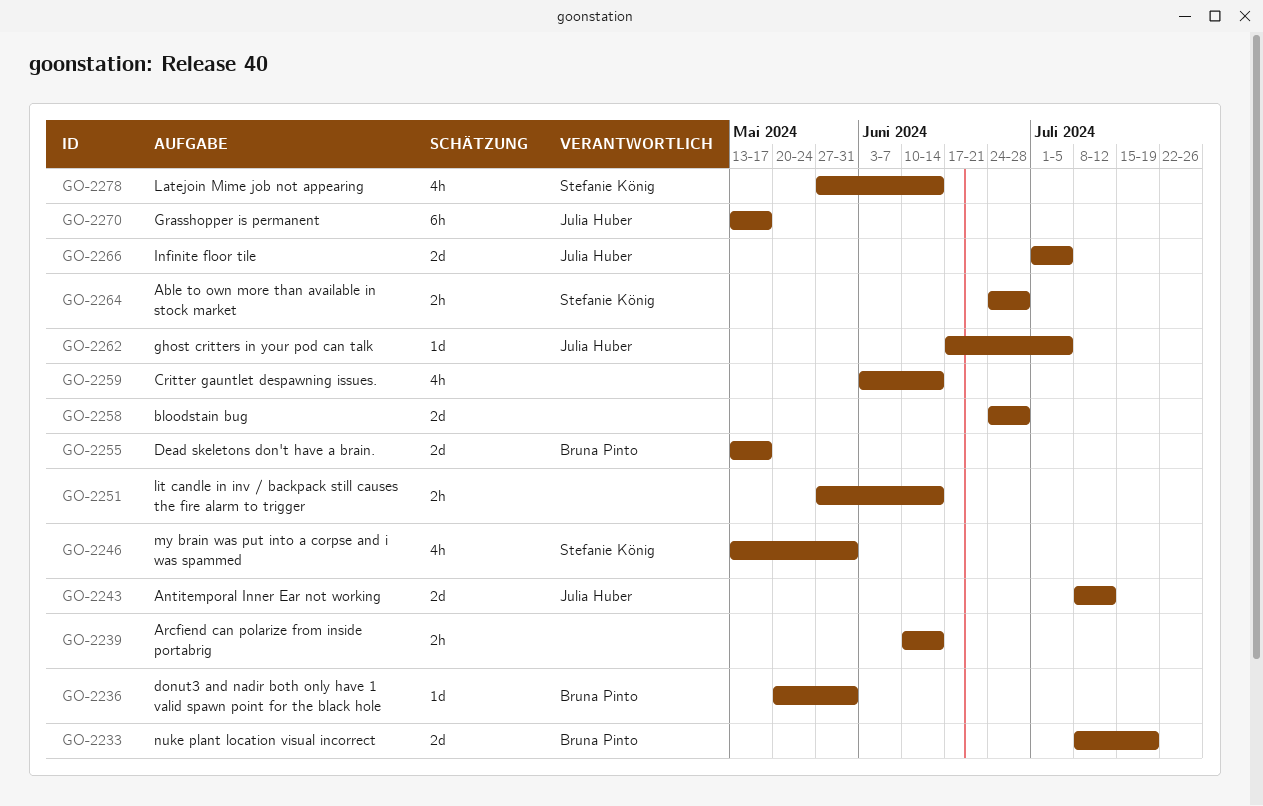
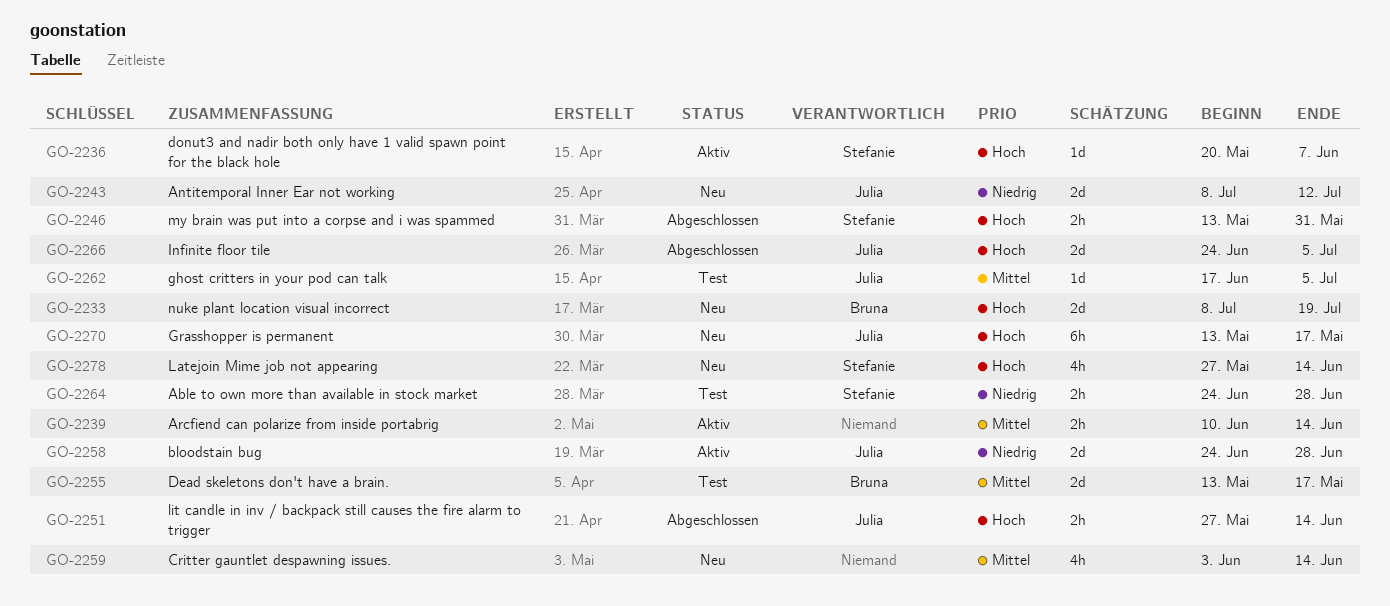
GO-2236, owner: Bruna Pinto -> Stefanie König
GO-2236, due: May 31 -> Jun 7
GO-2246, estimate: 4h -> 2h
GO-2251, owner: none -> Julia Huber
GO-2258, owner: none -> Julia Huber
GO-2266, start: Jul 1 -> Jun 24

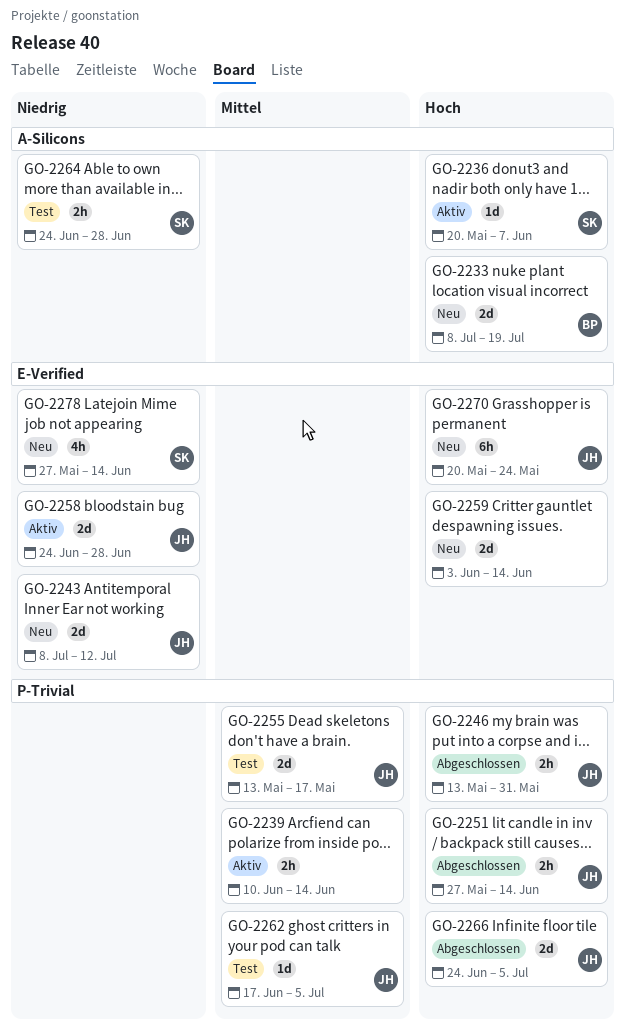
GO-2246, owner: Stefanie -> Julia
GO-2255, owner: Bruna -> Julia
GO-2259, priority: Mittel -> Hoch
GO-2259, estimate: 4h -> 2d
GO-2270, start: May 13 -> May 20
GO-2270, due: May 17 -> May 24
GO-2278, priority: Hoch -> Niedrig

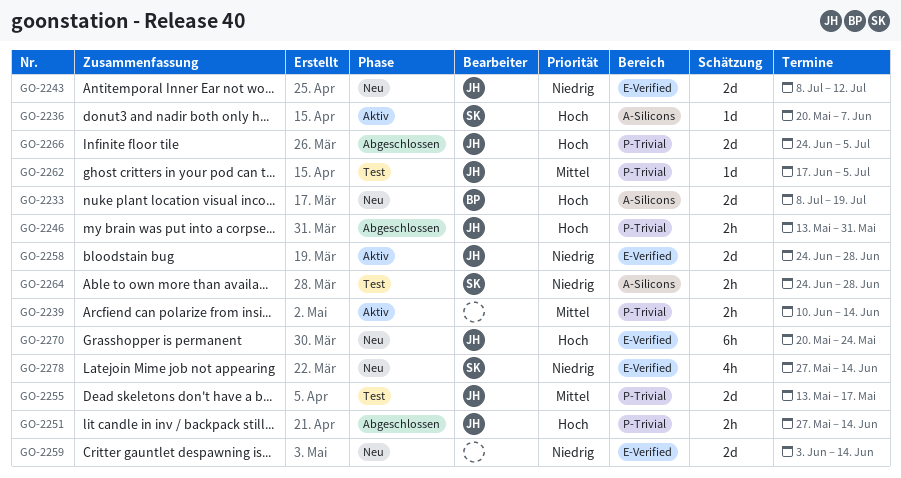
GO-2259, priority: Hoch -> Niedrig

